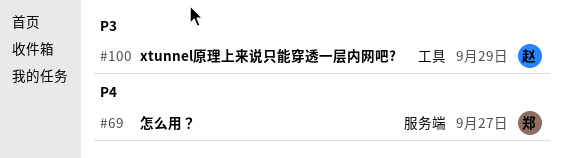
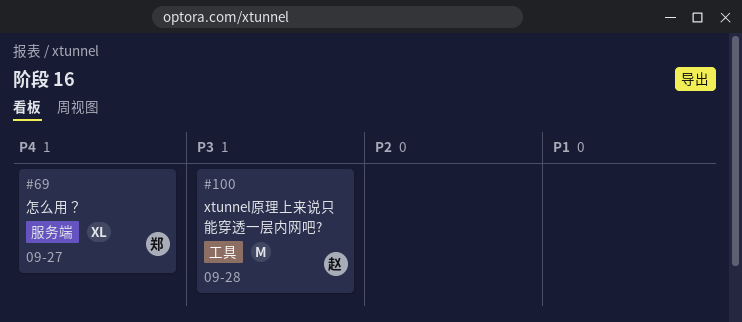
#100, due: Sep 29 -> Sep 28

